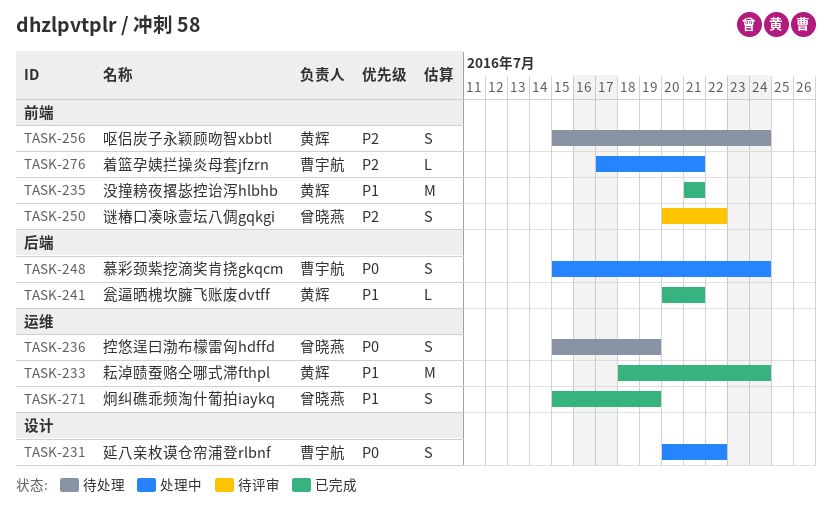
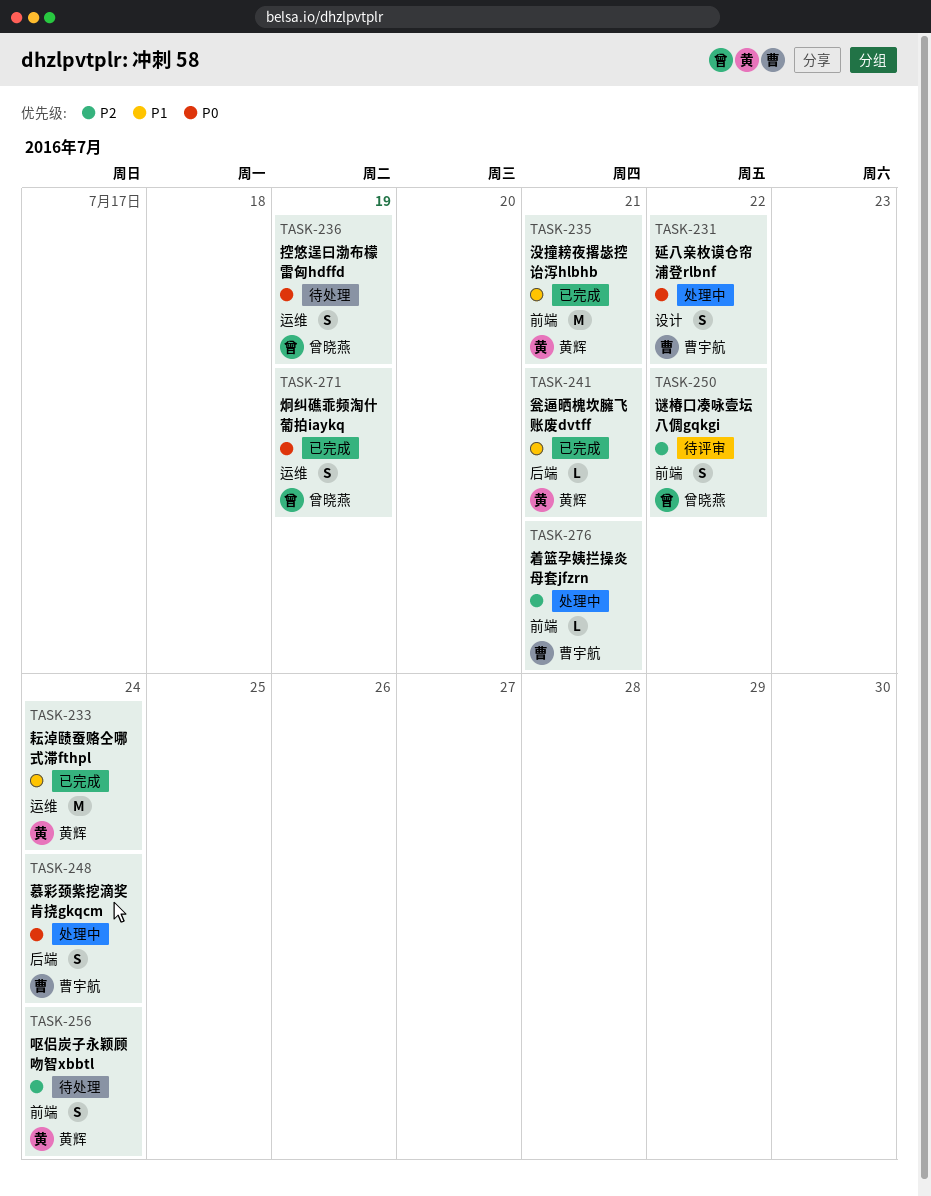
TASK-271, priority: P1 -> P0

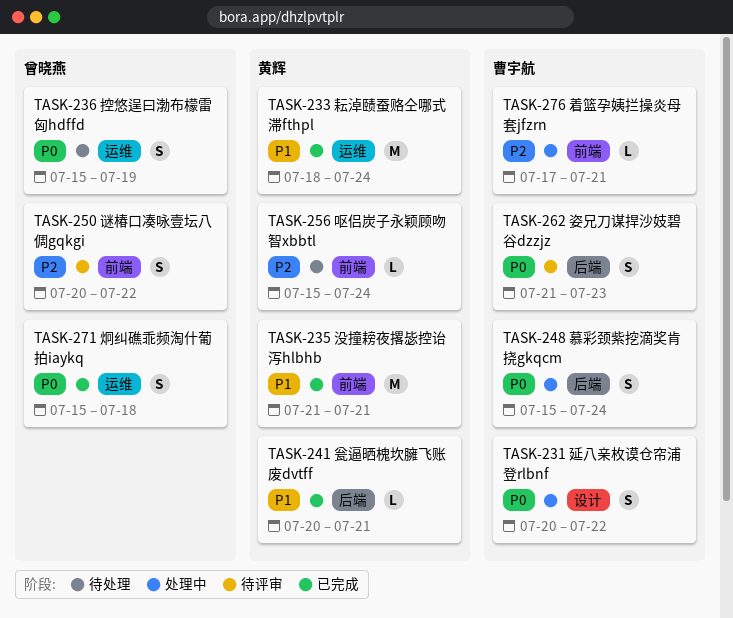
TASK-256, estimate: S -> L
TASK-262: none -> present
TASK-271, due: Jul 19 -> Jul 18

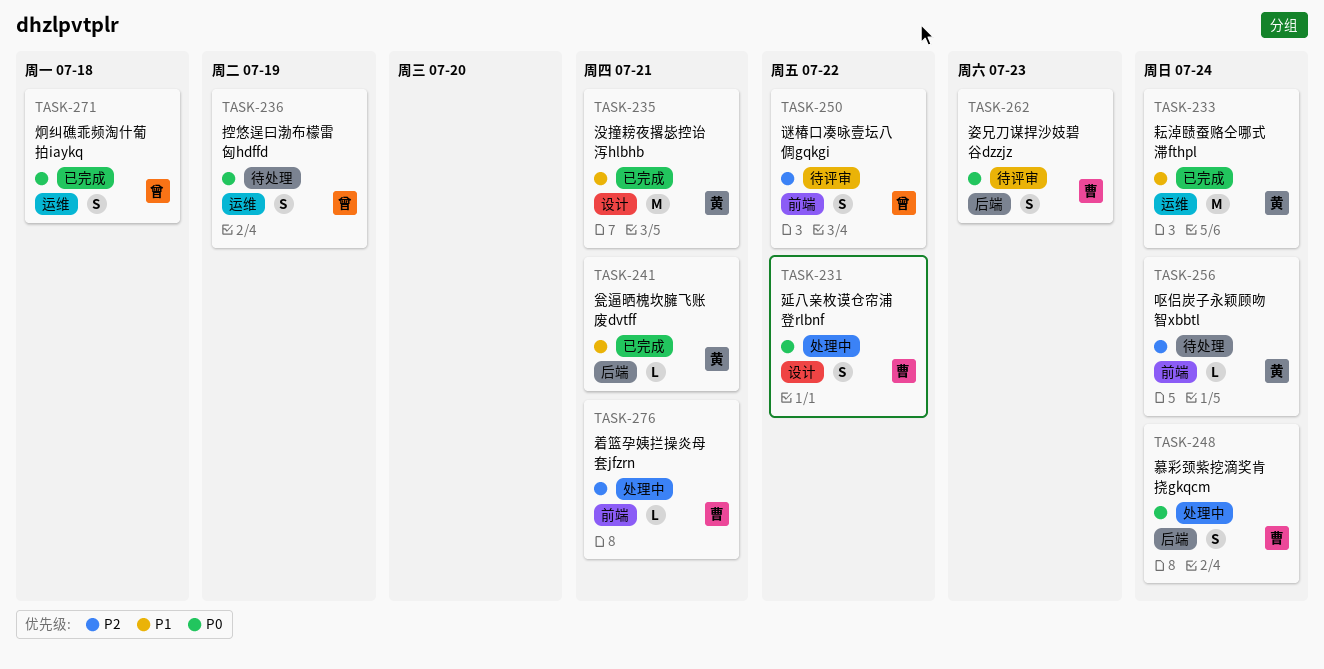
TASK-235, label: 前端 -> 设计

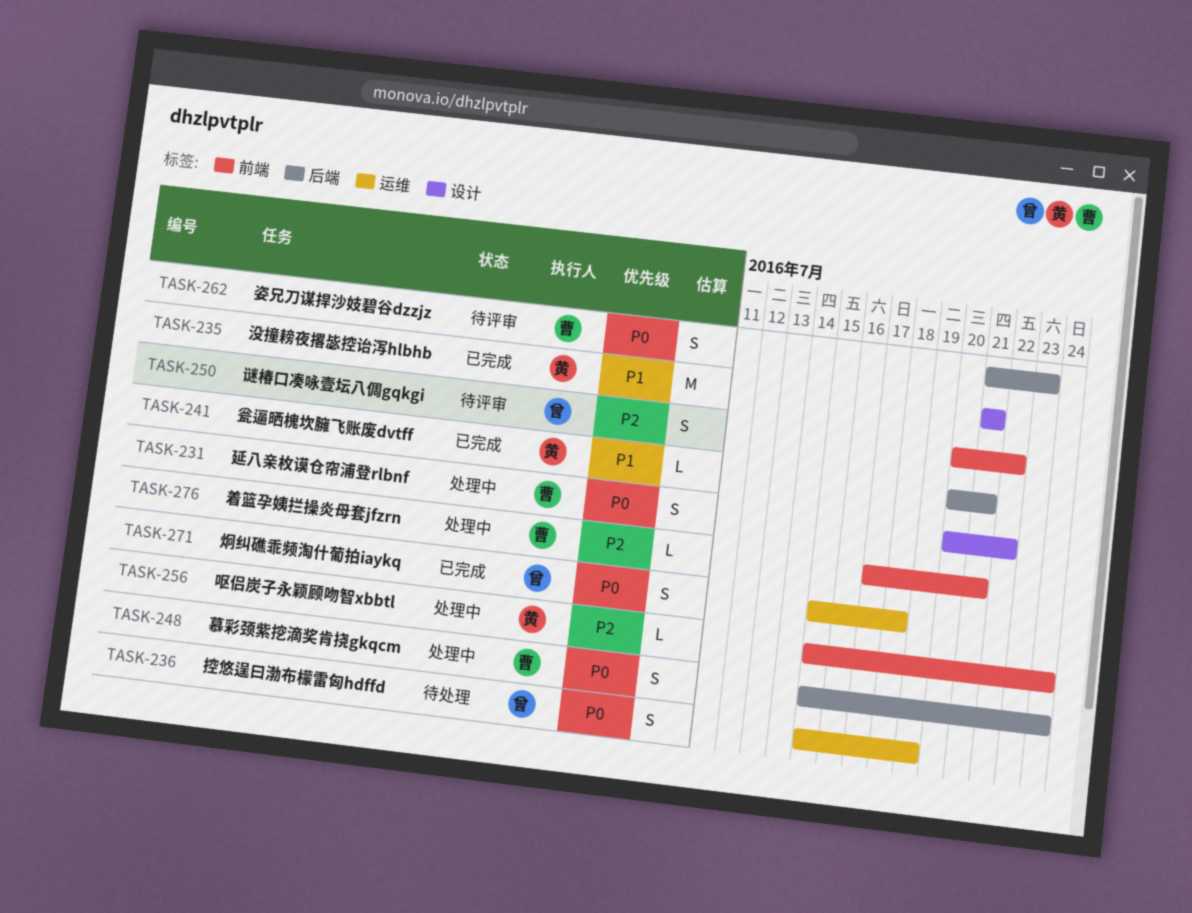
TASK-233: present -> none
TASK-256, status: 待处理 -> 处理中

